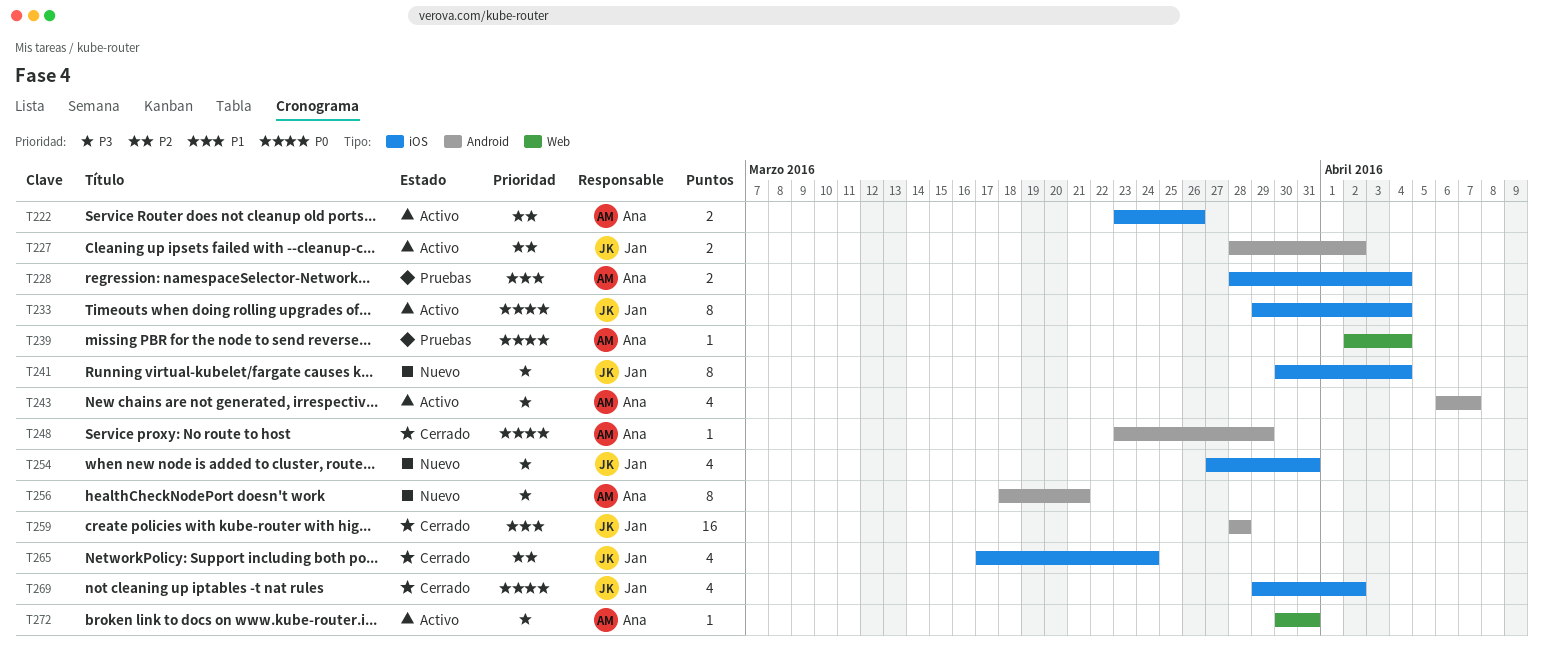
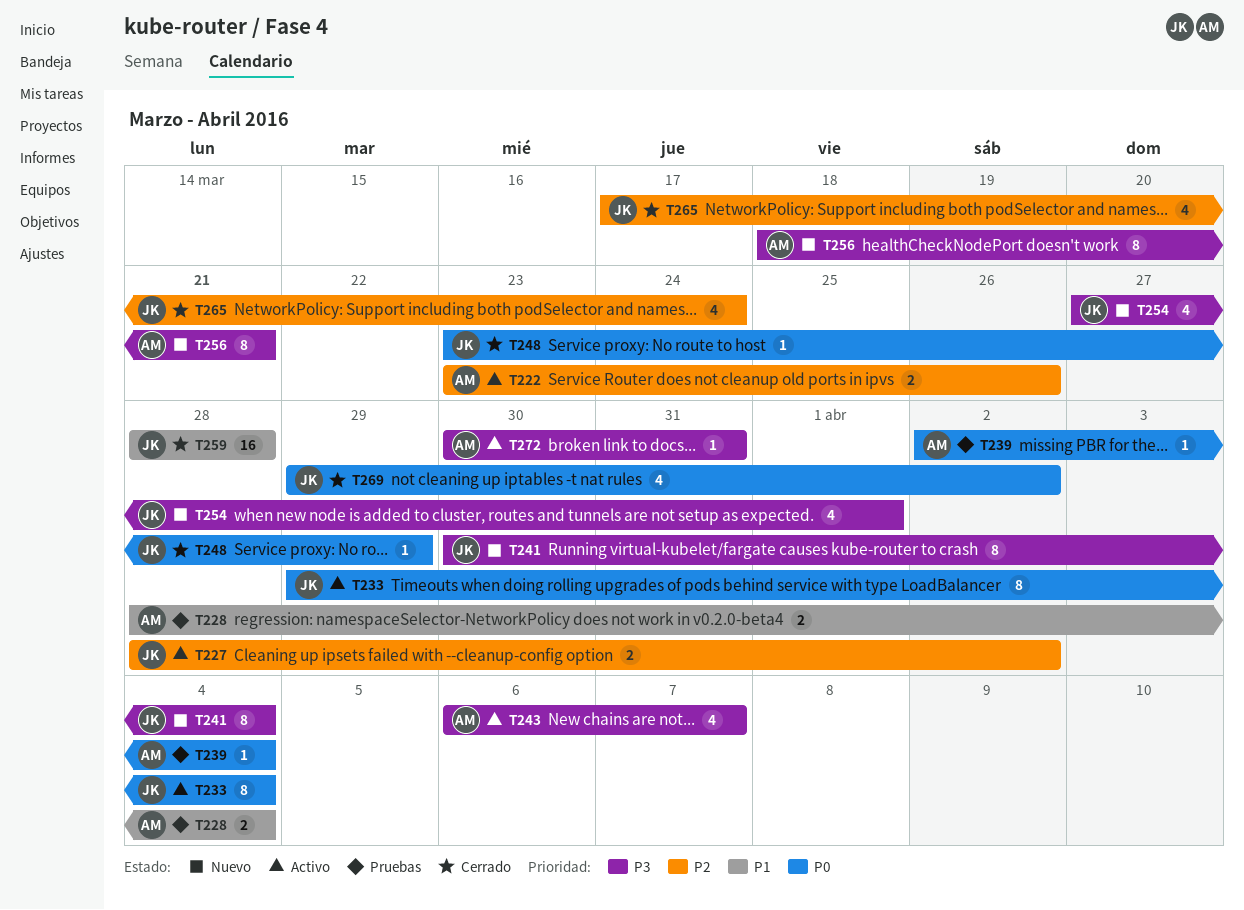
T248, owner: Ana -> Jan
T254, due: Mar 31 -> Apr 1

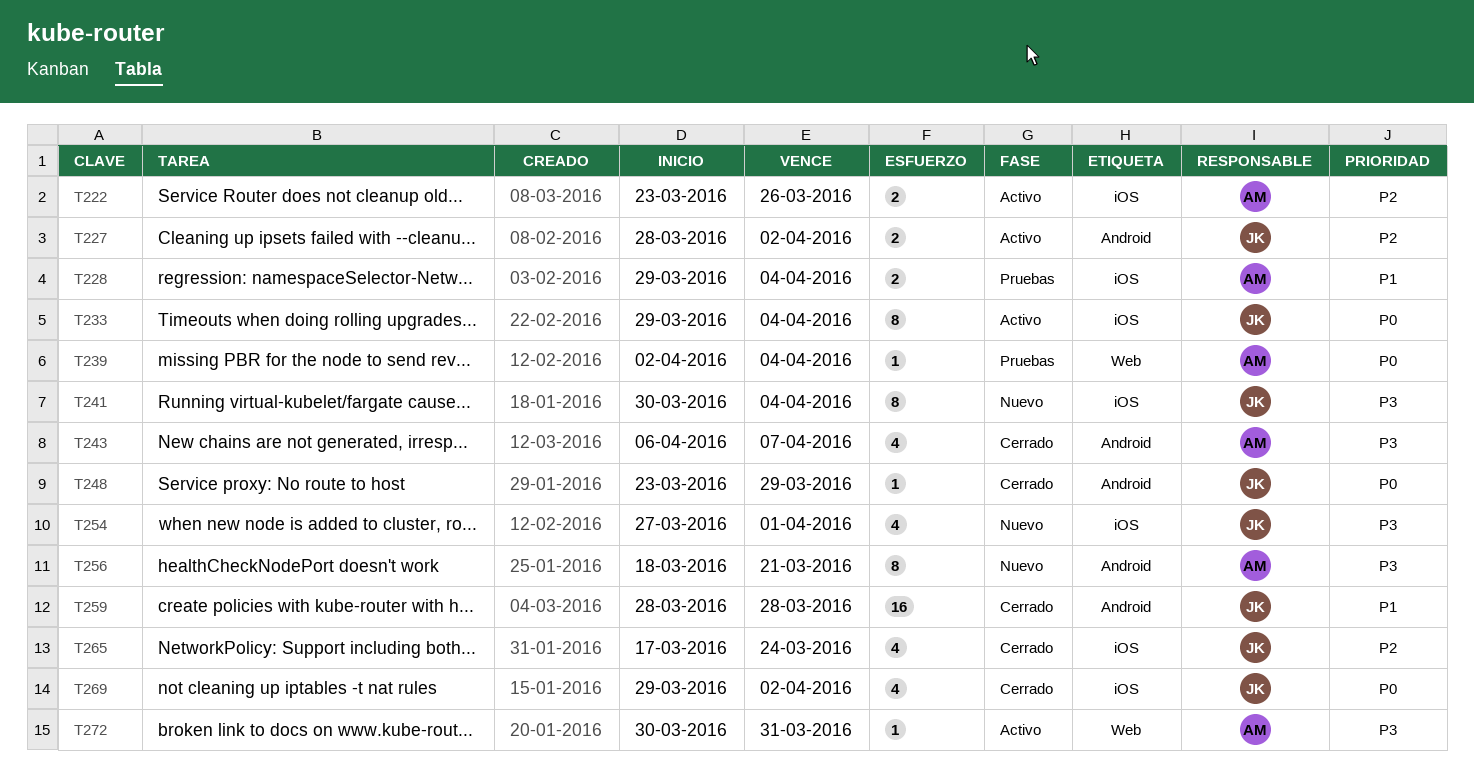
T228, start: Mar 28 -> Mar 29
T243, status: Activo -> Cerrado

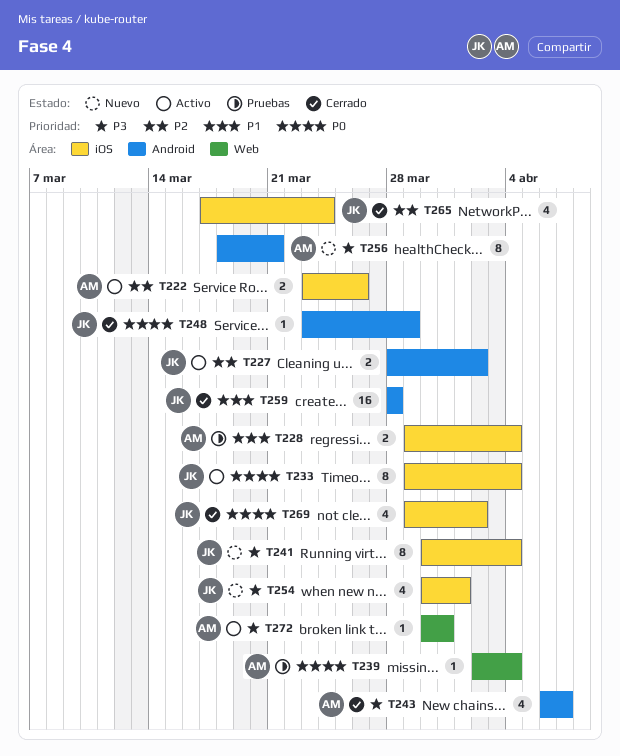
T254, start: Mar 27 -> Mar 30

